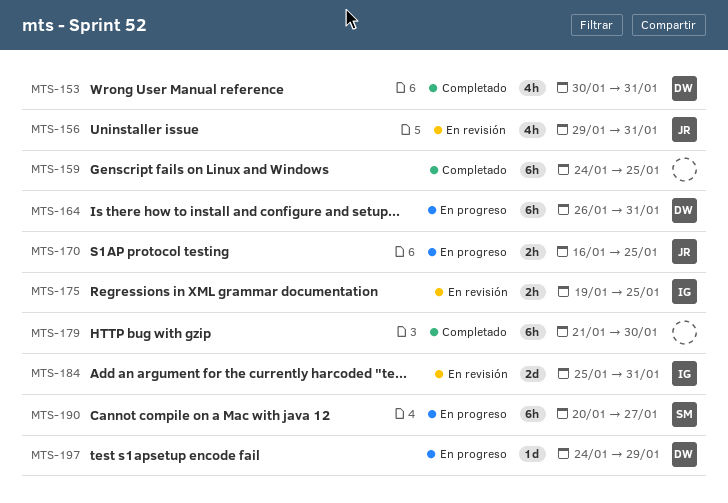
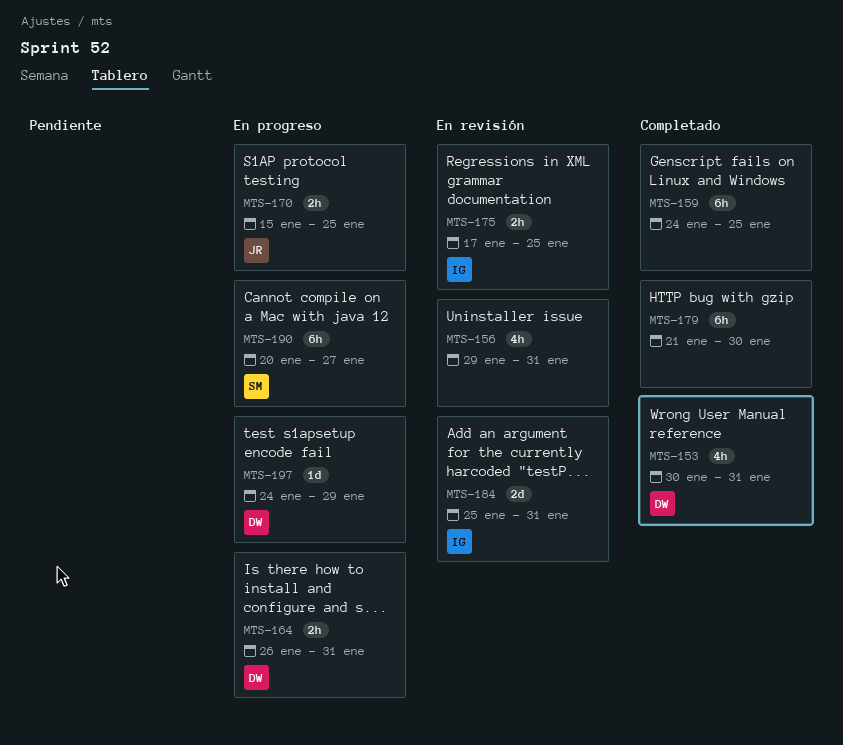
MTS-156, owner: JR -> none
MTS-164, estimate: 6h -> 2h
MTS-170, start: Jan 16 -> Jan 15
MTS-175, start: Jan 19 -> Jan 17

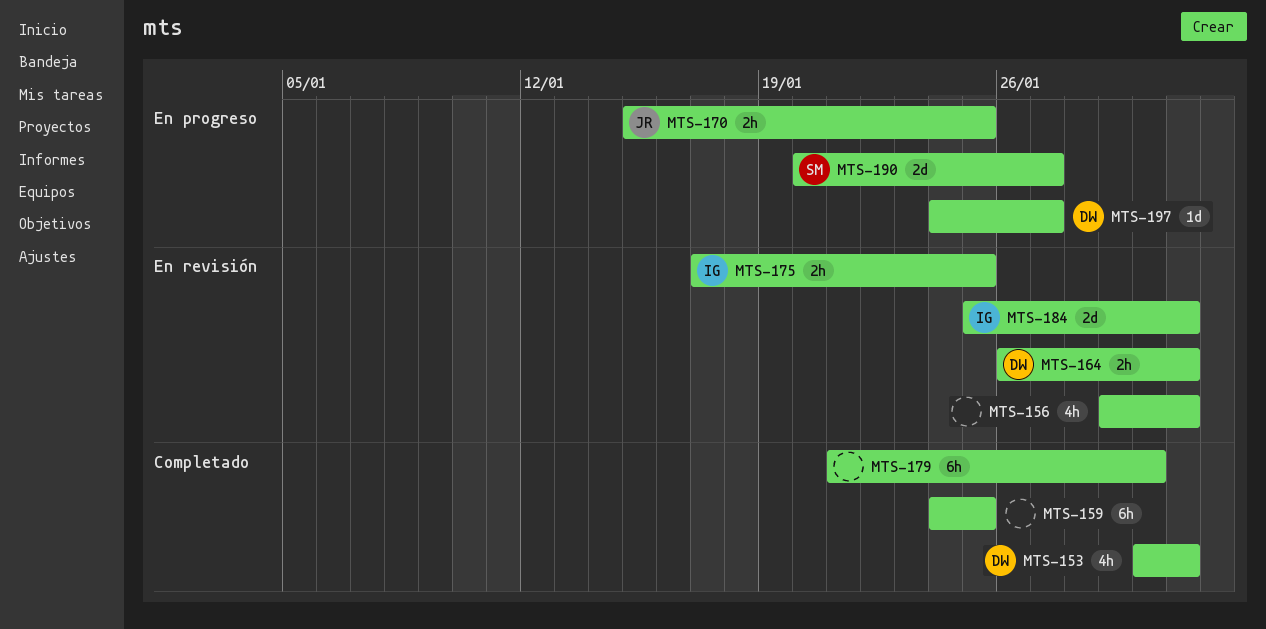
MTS-164, status: En progreso -> En revisión
MTS-190, estimate: 6h -> 2d
MTS-197, due: Jan 29 -> Jan 27

